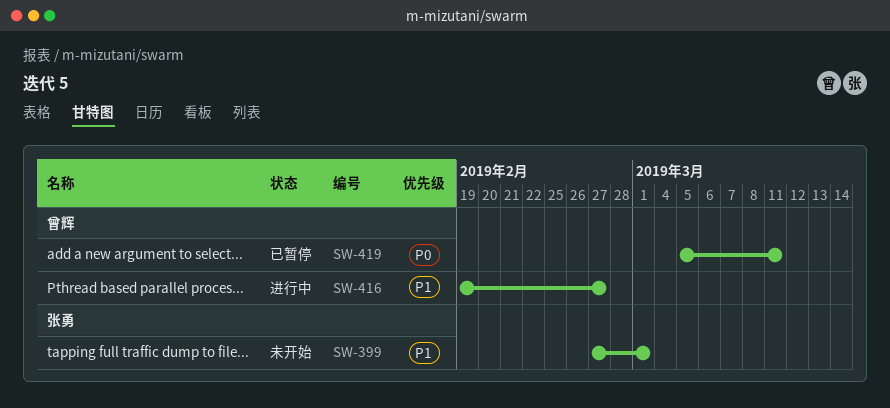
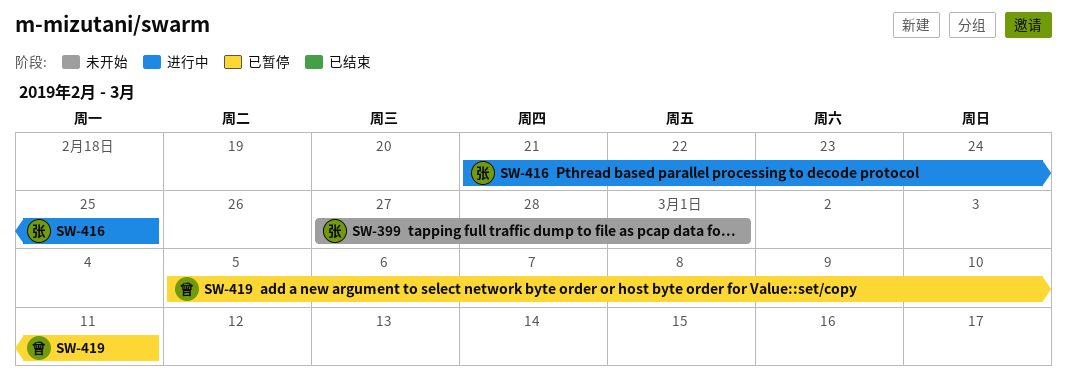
SW-416, owner: 曾辉 -> 张勇
SW-416, start: Feb 19 -> Feb 21
SW-416, due: Feb 27 -> Feb 25

